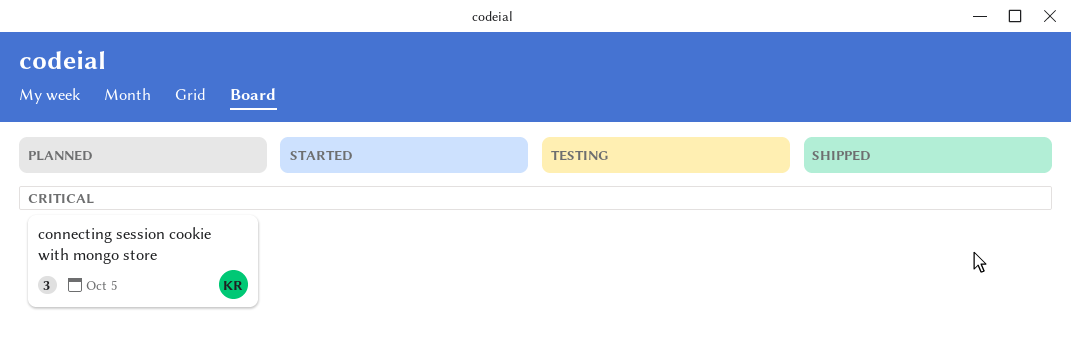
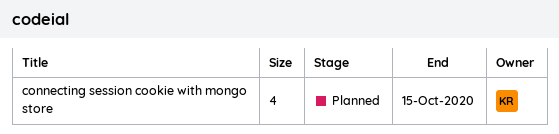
connecting session cookie with mongo store, estimate: 3 -> 4
connecting session cookie with mongo store, due: Oct 5 -> Oct 15

